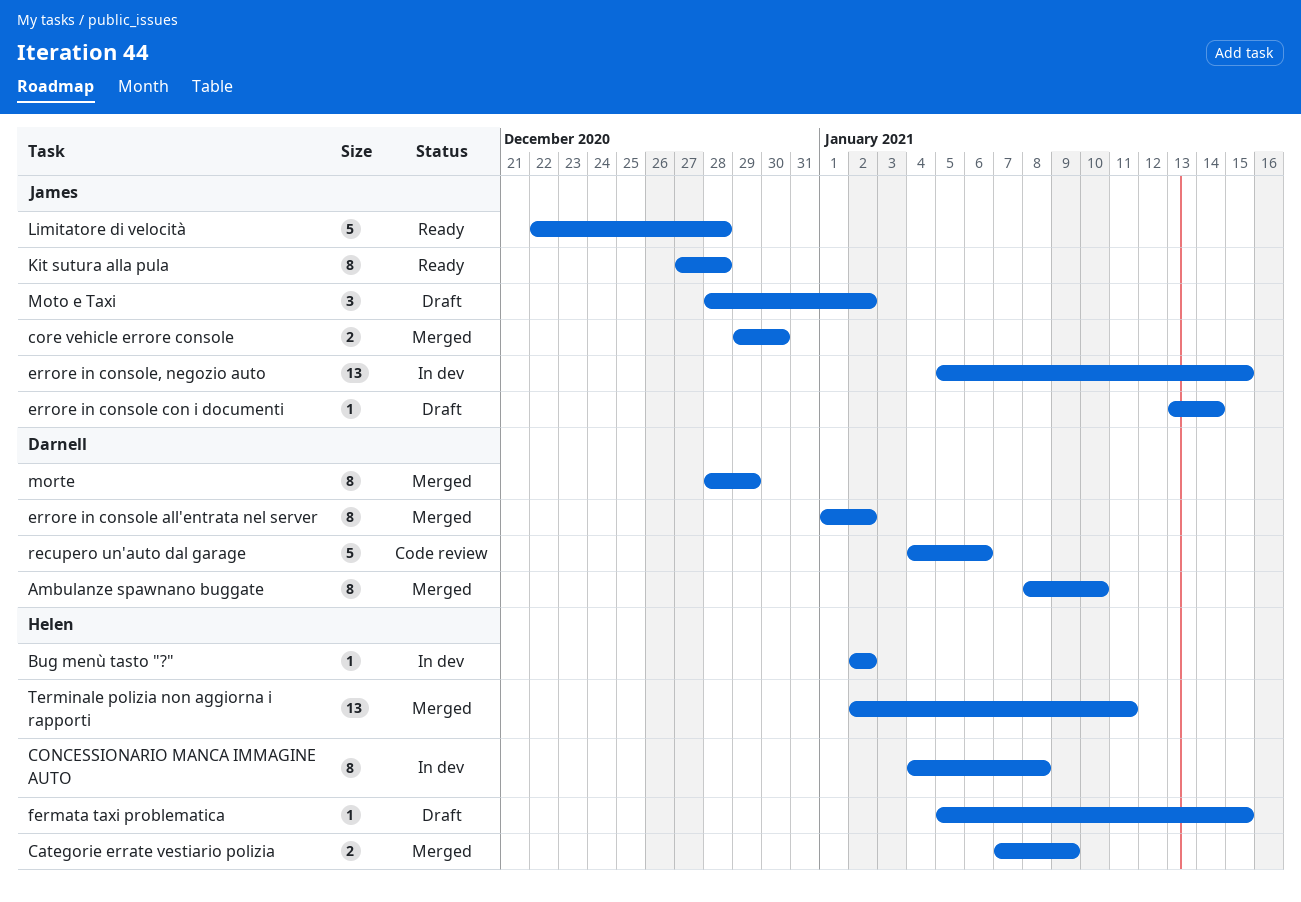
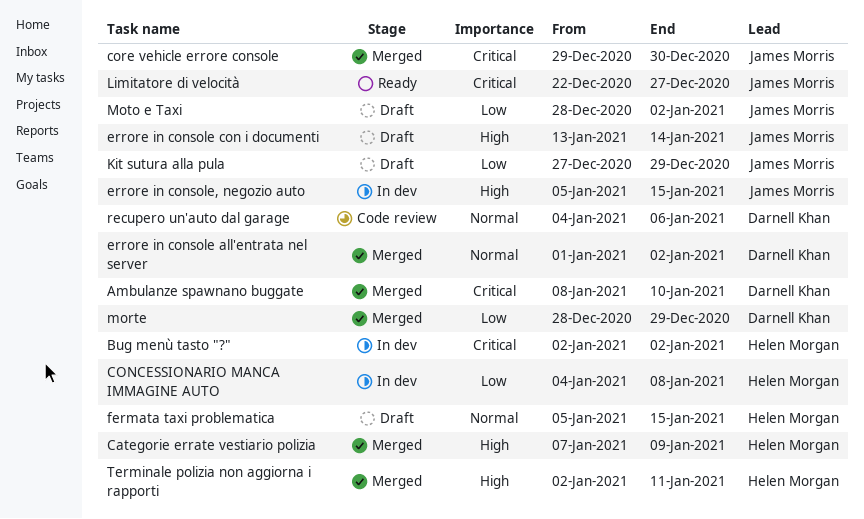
Kit sutura alla pula, status: Ready -> Draft
Kit sutura alla pula, due: Dec 28 -> Dec 29
Limitatore di velocità, due: Dec 28 -> Dec 27

